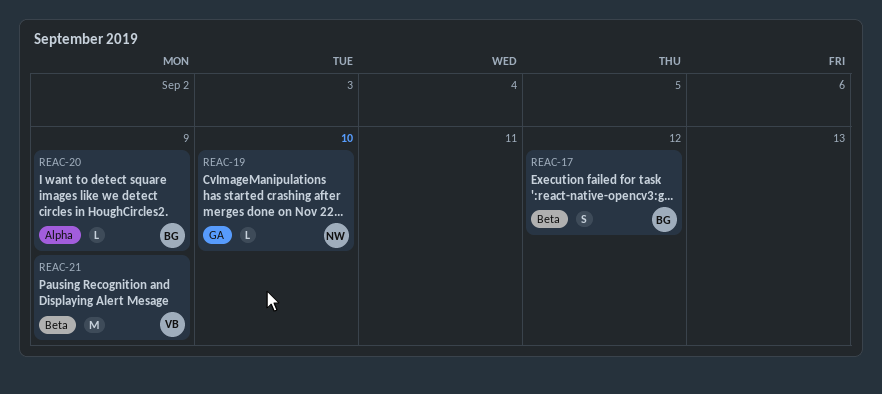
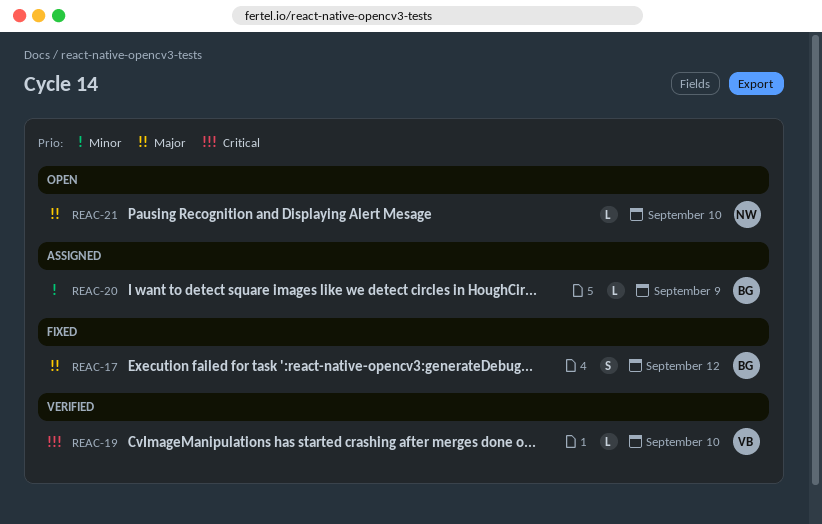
REAC-19, owner: NW -> VB
REAC-21, owner: VB -> NW
REAC-21, estimate: M -> L
REAC-21, due: Sep 9 -> Sep 10

